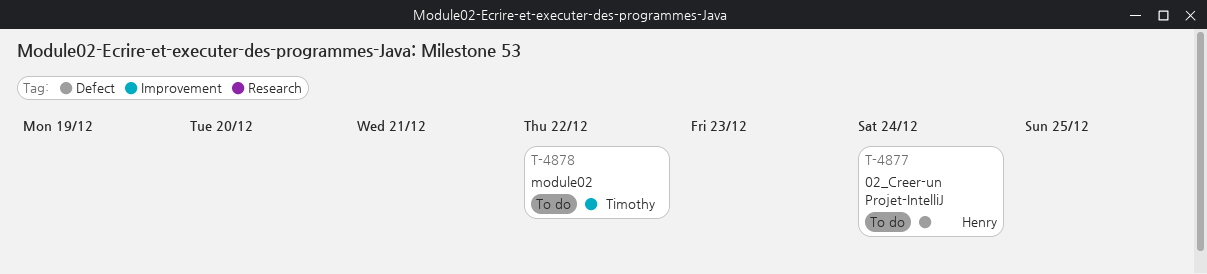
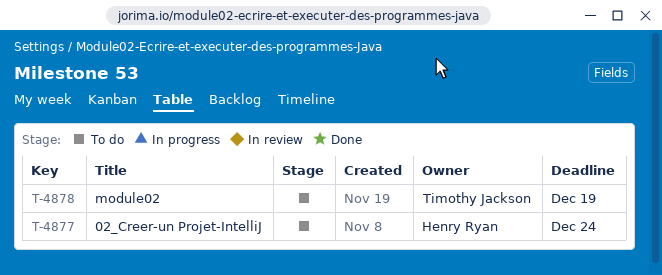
T-4878, due: Dec 22 -> Dec 19

